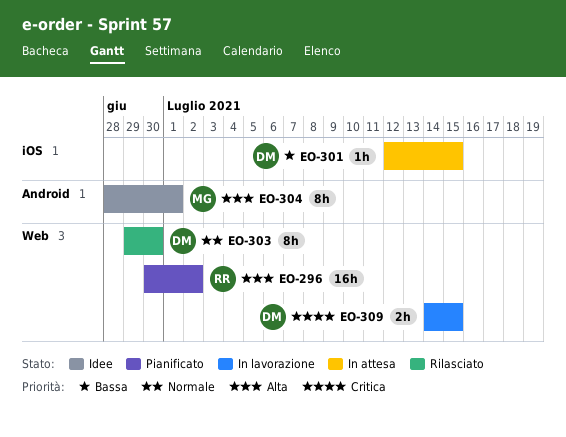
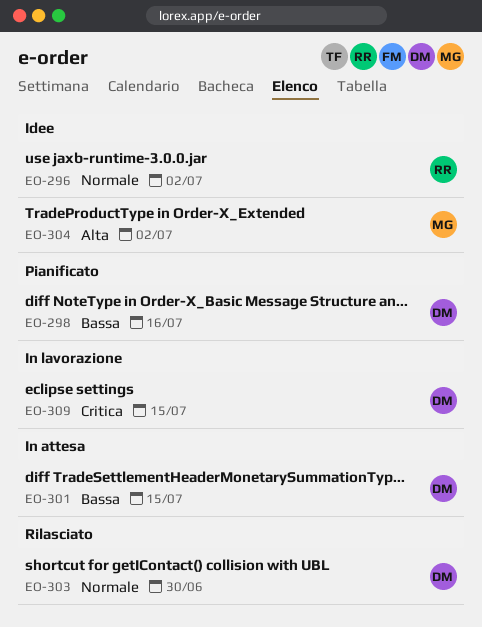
EO-296, status: Pianificato -> Idee
EO-296, priority: Alta -> Normale
EO-298: none -> present
EO-304, due: Jul 1 -> Jul 2

